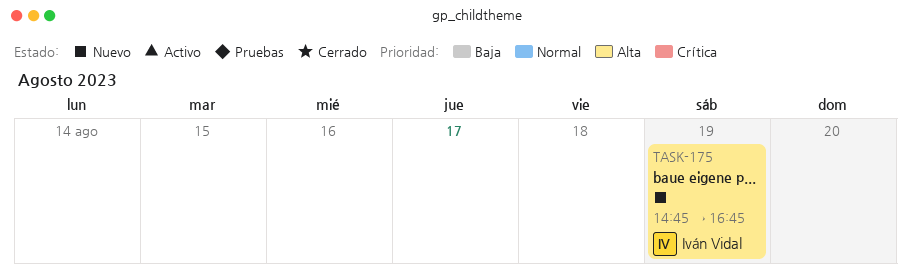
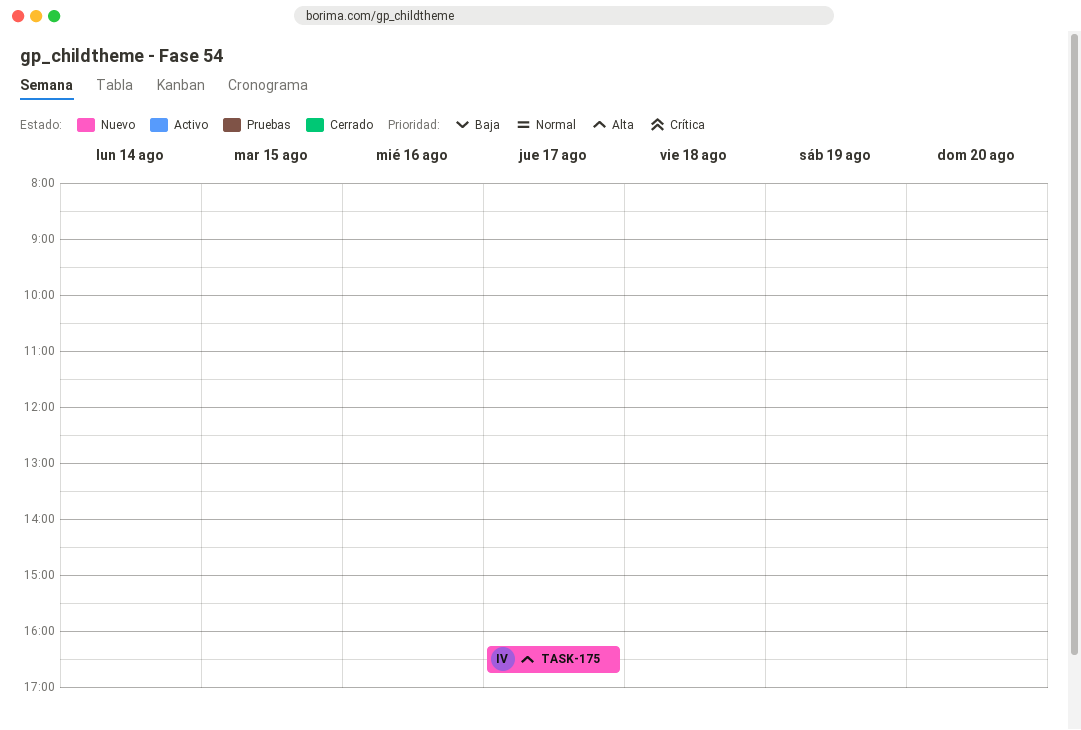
TASK-175, day: Aug 19 -> Aug 17
TASK-175, begins: 14:45 -> 16:15

